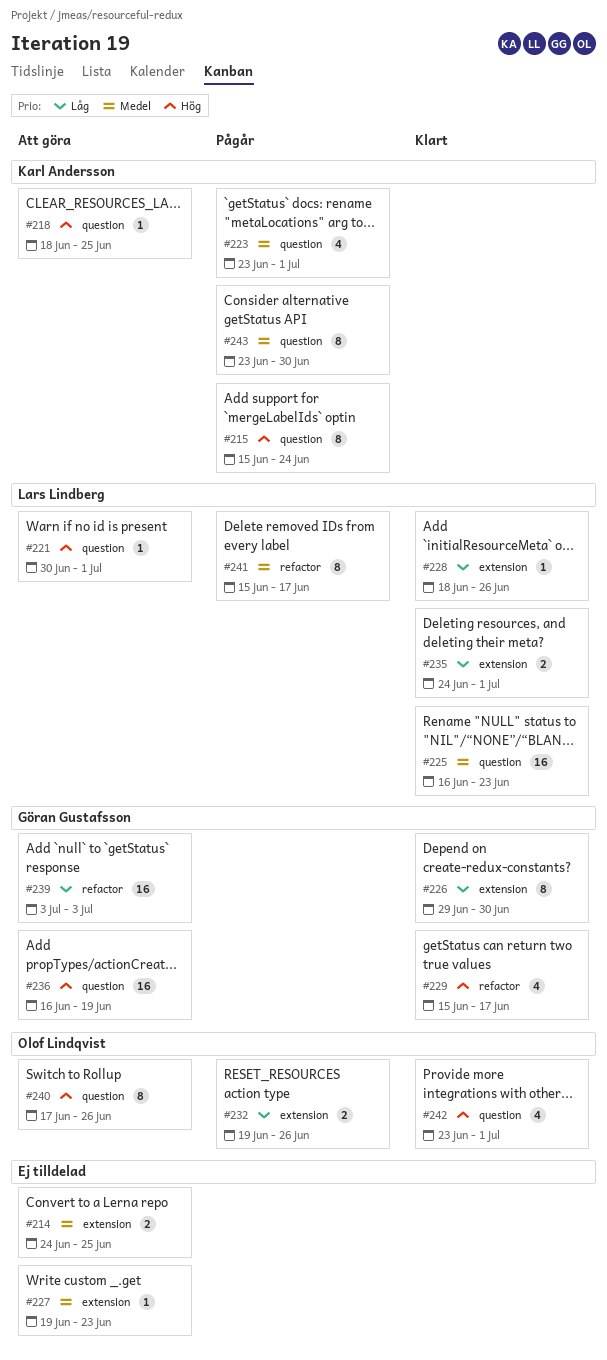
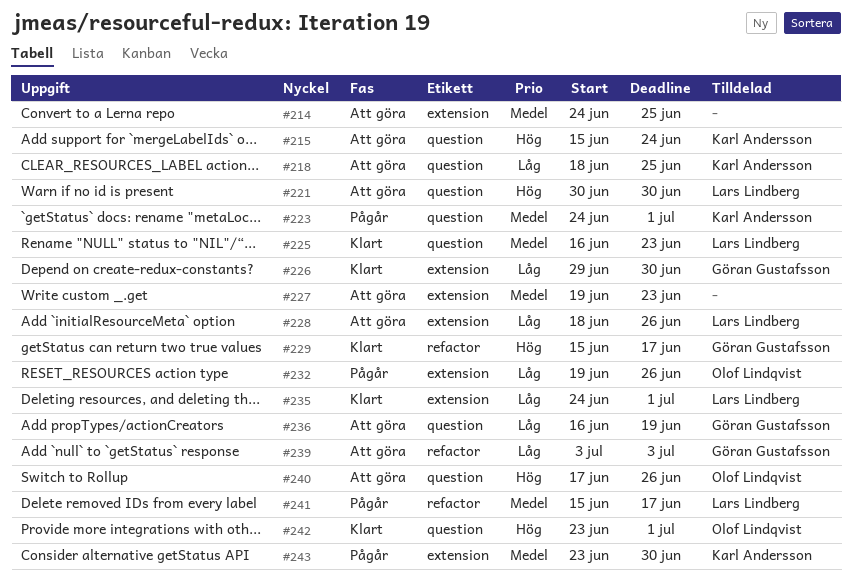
#215, status: Pågår -> Att göra
#218, priority: Hög -> Låg
#221, due: Jul 1 -> Jun 30
#223, start: Jun 23 -> Jun 24
#228, status: Klart -> Att göra
#236, priority: Hög -> Låg
#243, label: question -> extension

